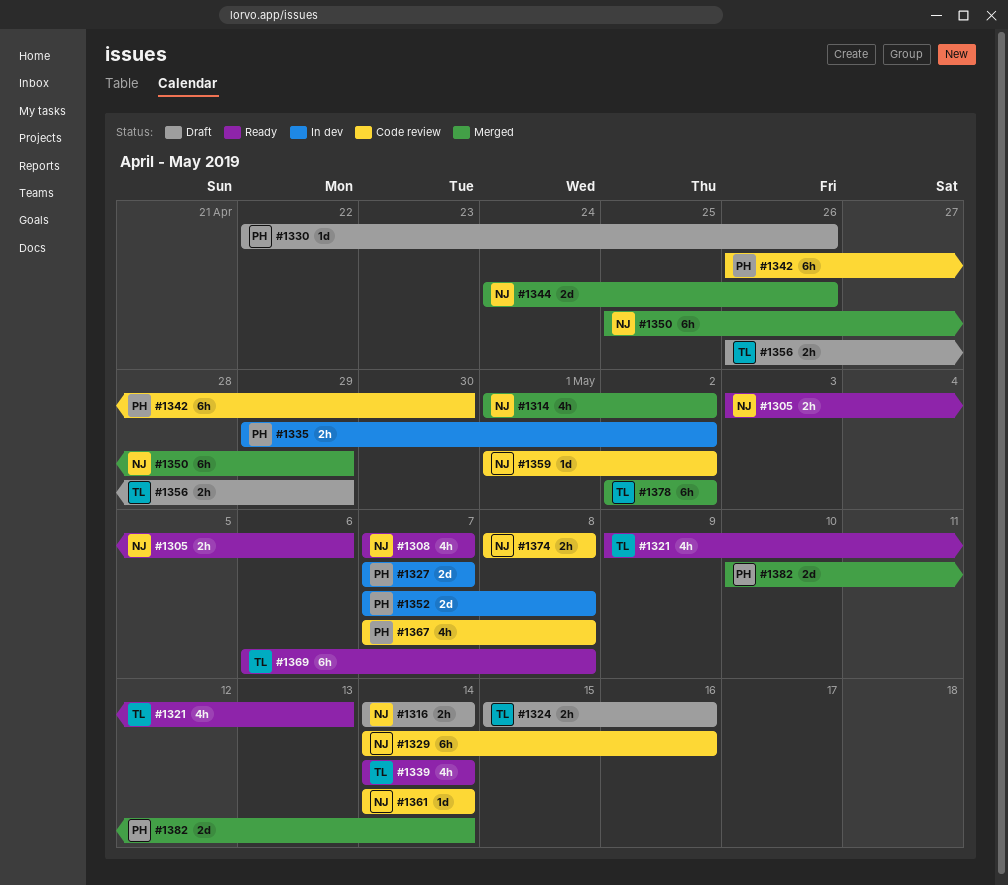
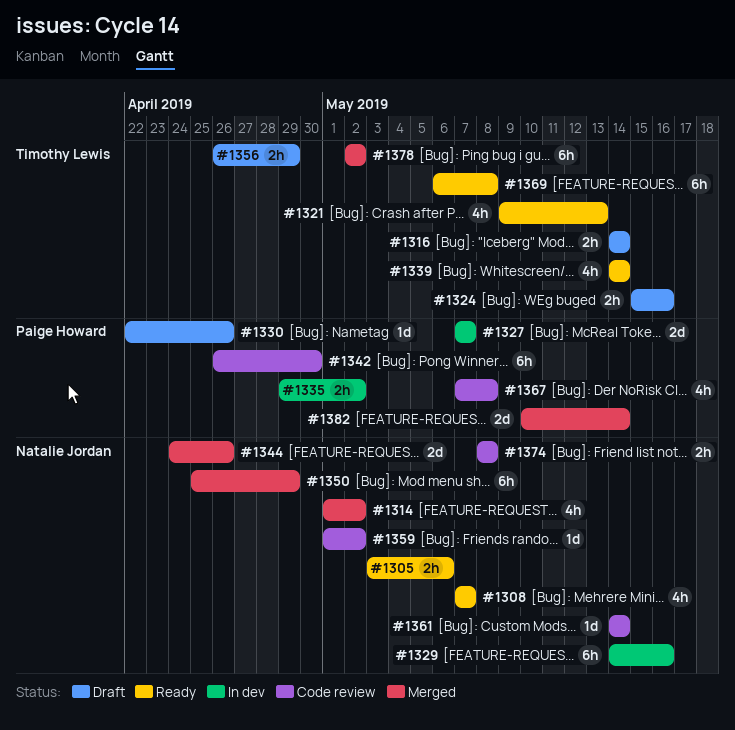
#1316, owner: Natalie Jordan -> Timothy Lewis
#1329, status: Code review -> In dev
#1352: present -> none

